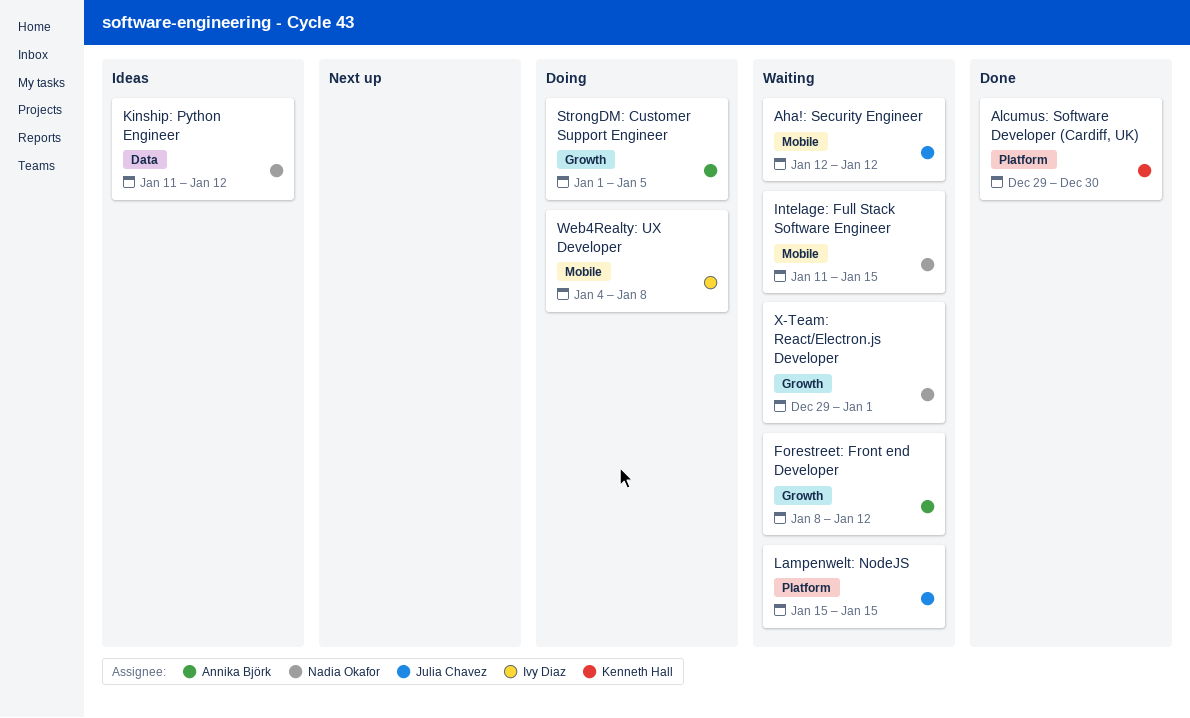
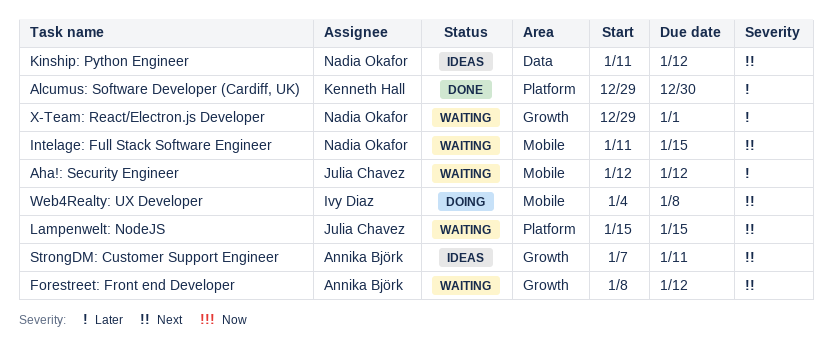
StrongDM: Customer Support Engineer, status: Doing -> Ideas
StrongDM: Customer Support Engineer, start: Jan 1 -> Jan 7
StrongDM: Customer Support Engineer, due: Jan 5 -> Jan 11

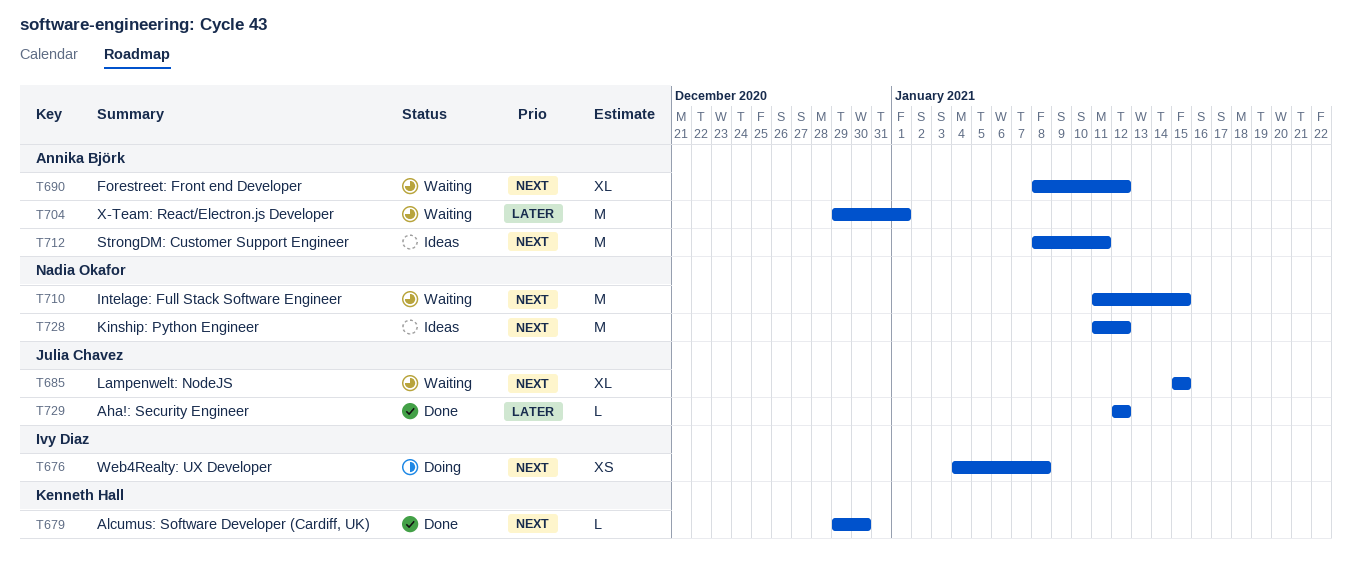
Aha!: Security Engineer, status: Waiting -> Done
Alcumus: Software Developer (Cardiff, UK), priority: Later -> Next
StrongDM: Customer Support Engineer, start: Jan 7 -> Jan 8
X-Team: React/Electron.js Developer, owner: Nadia Okafor -> Annika Björk

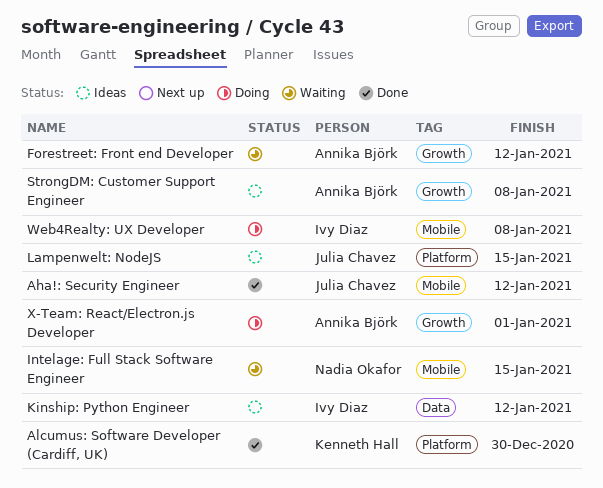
Kinship: Python Engineer, owner: Nadia Okafor -> Ivy Diaz
Lampenwelt: NodeJS, status: Waiting -> Ideas
StrongDM: Customer Support Engineer, due: Jan 11 -> Jan 8
X-Team: React/Electron.js Developer, status: Waiting -> Doing

